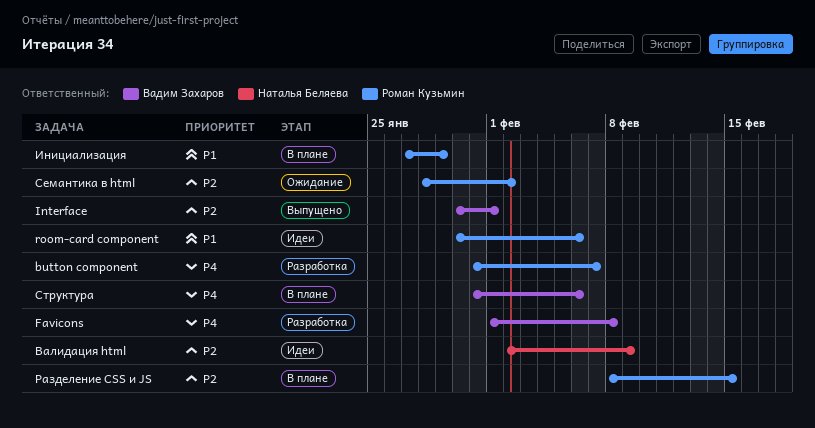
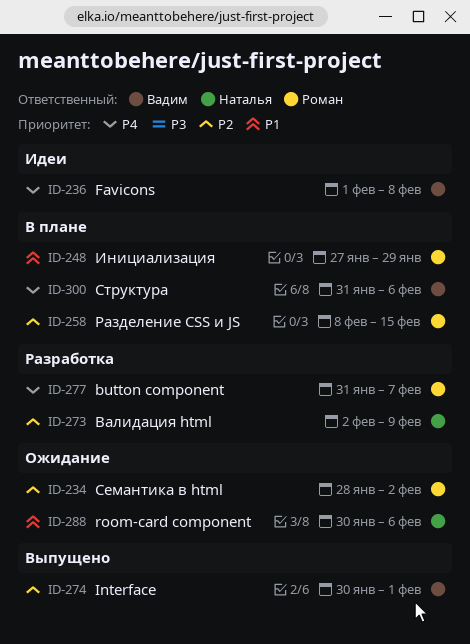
Favicons, status: Разработка -> Идеи
room-card component, status: Идеи -> Ожидание
room-card component, owner: Роман Кузьмин -> Наталья Беляева
Валидация html, status: Идеи -> Разработка

